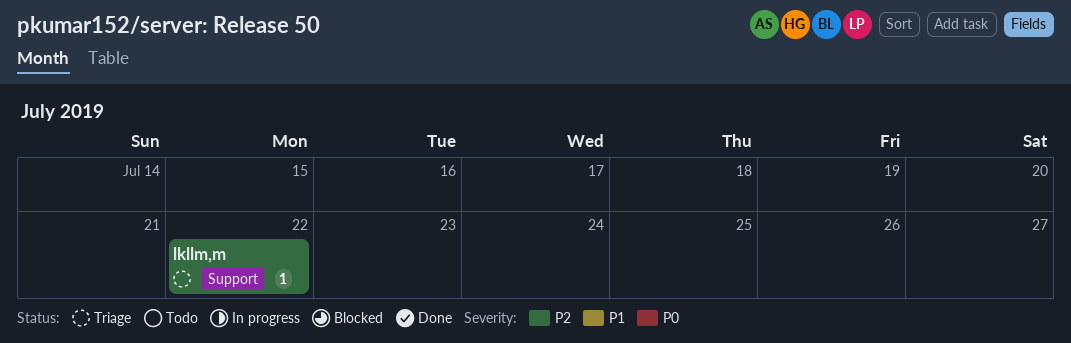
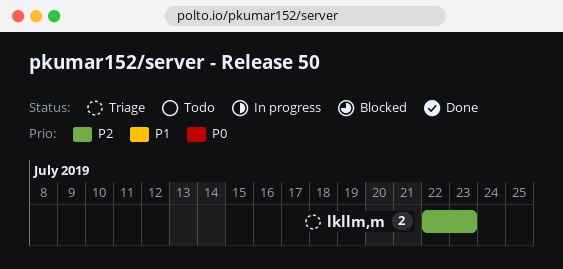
lkllm,m, estimate: 1 -> 2
lkllm,m, due: Jul 22 -> Jul 23

